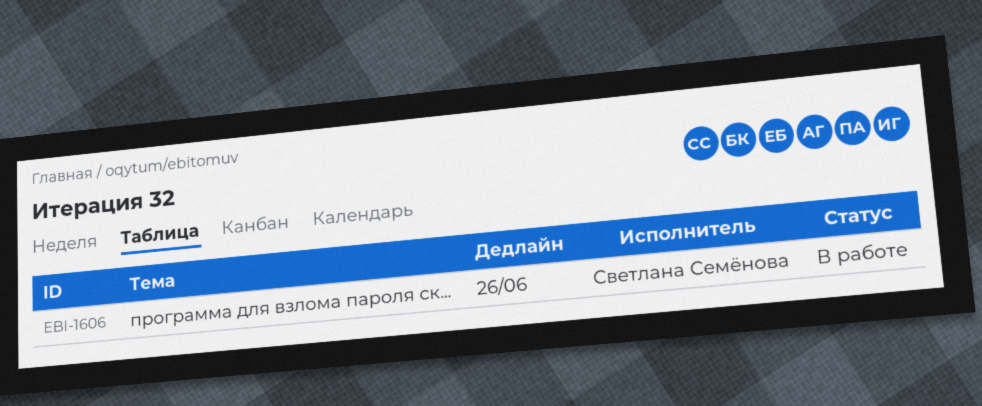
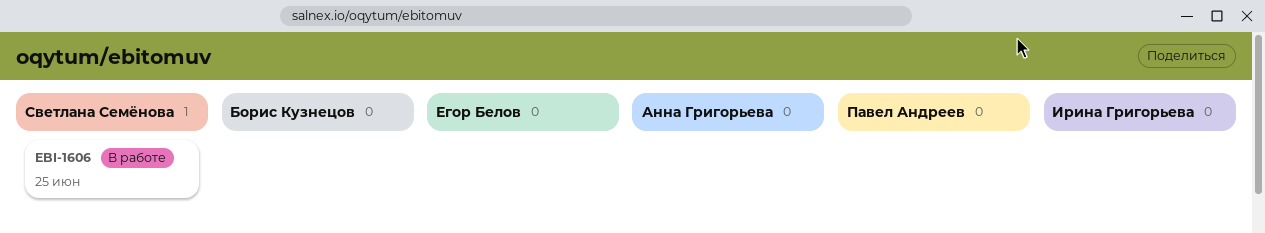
EBI-1606, due: Jun 26 -> Jun 25

